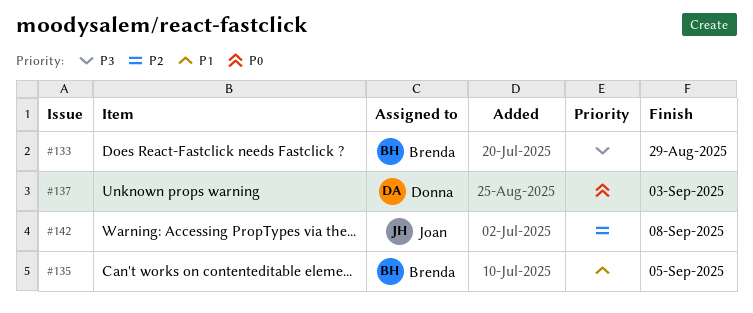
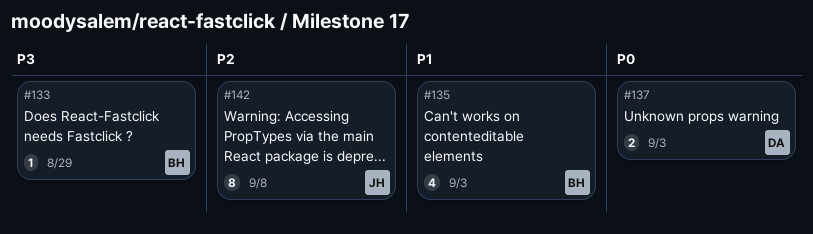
#135, due: Sep 5 -> Sep 3

